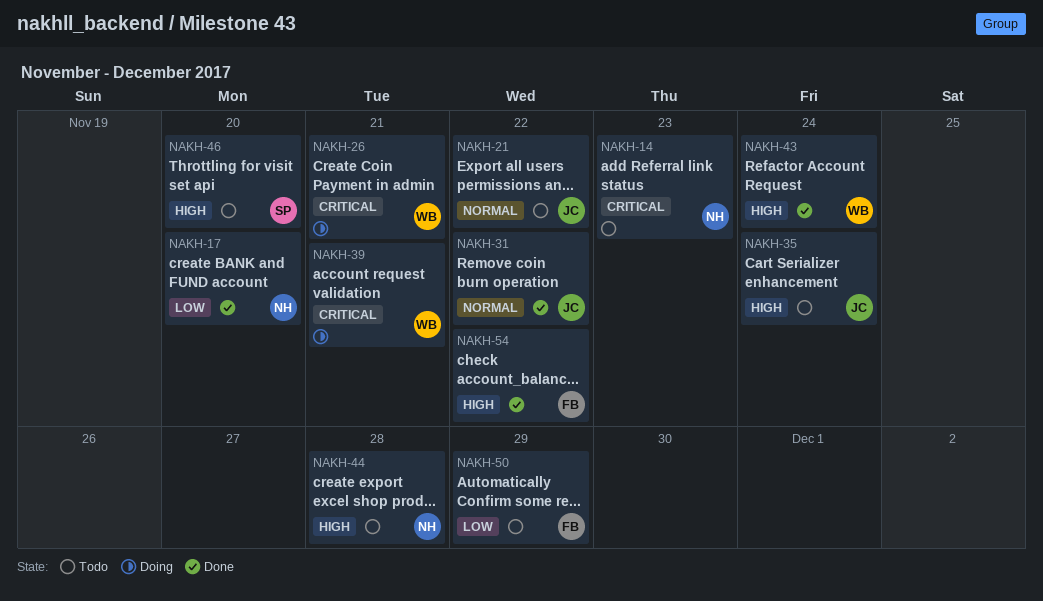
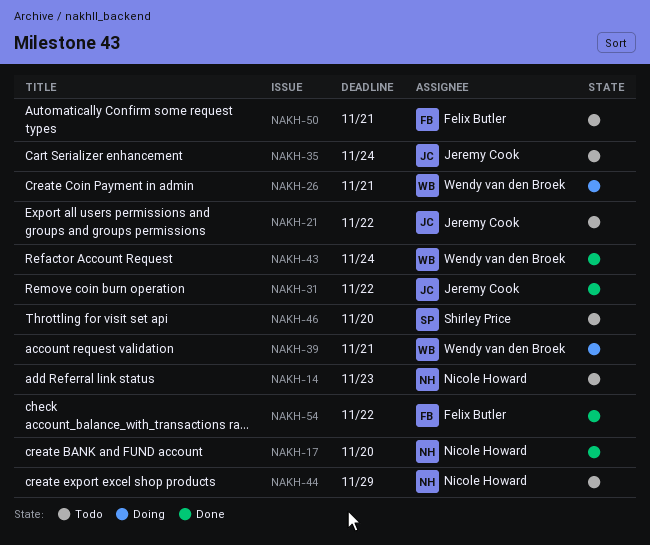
NAKH-44, due: Nov 28 -> Nov 29
NAKH-50, due: Nov 29 -> Nov 21

